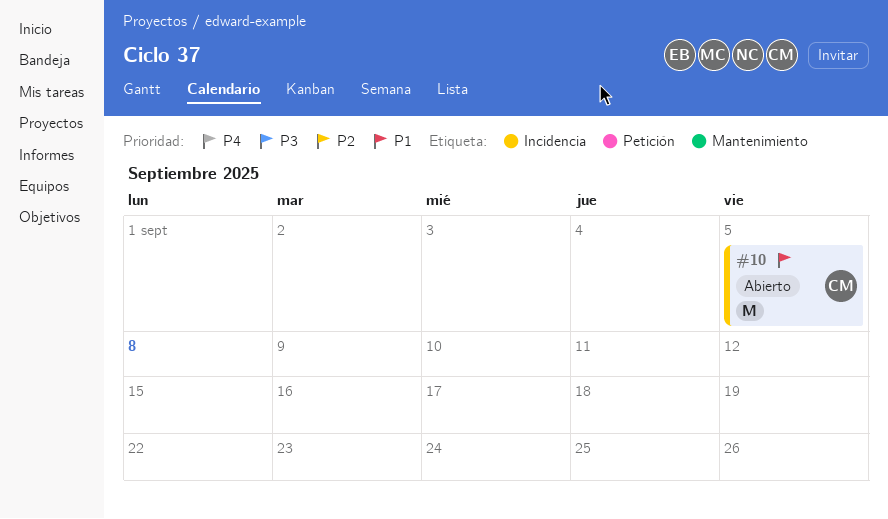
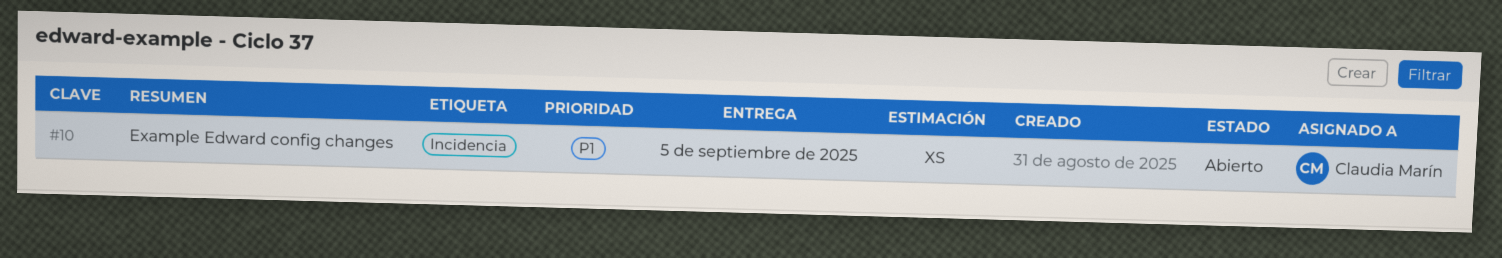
#10, estimate: M -> XS

